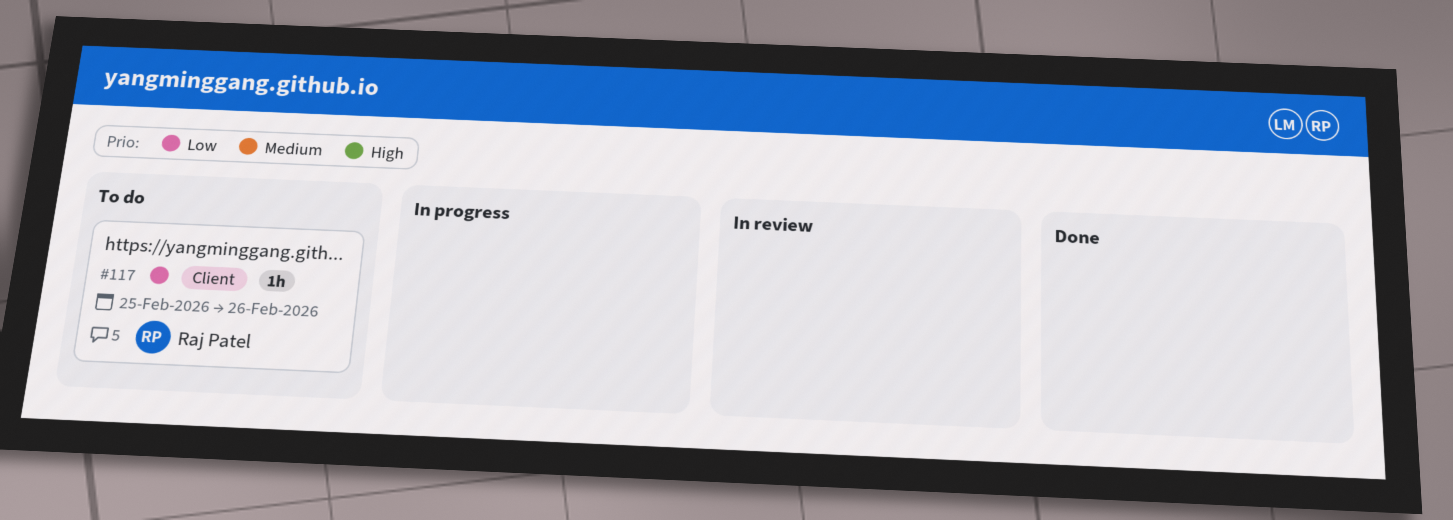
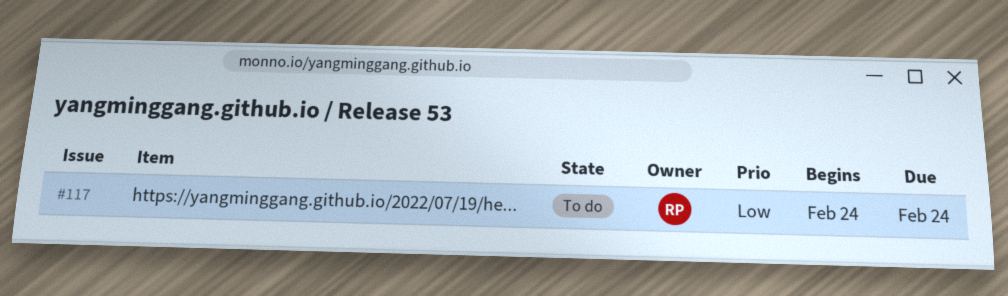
#117, start: Feb 25 -> Feb 24
#117, due: Feb 26 -> Feb 24

